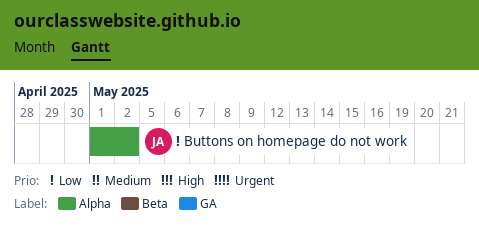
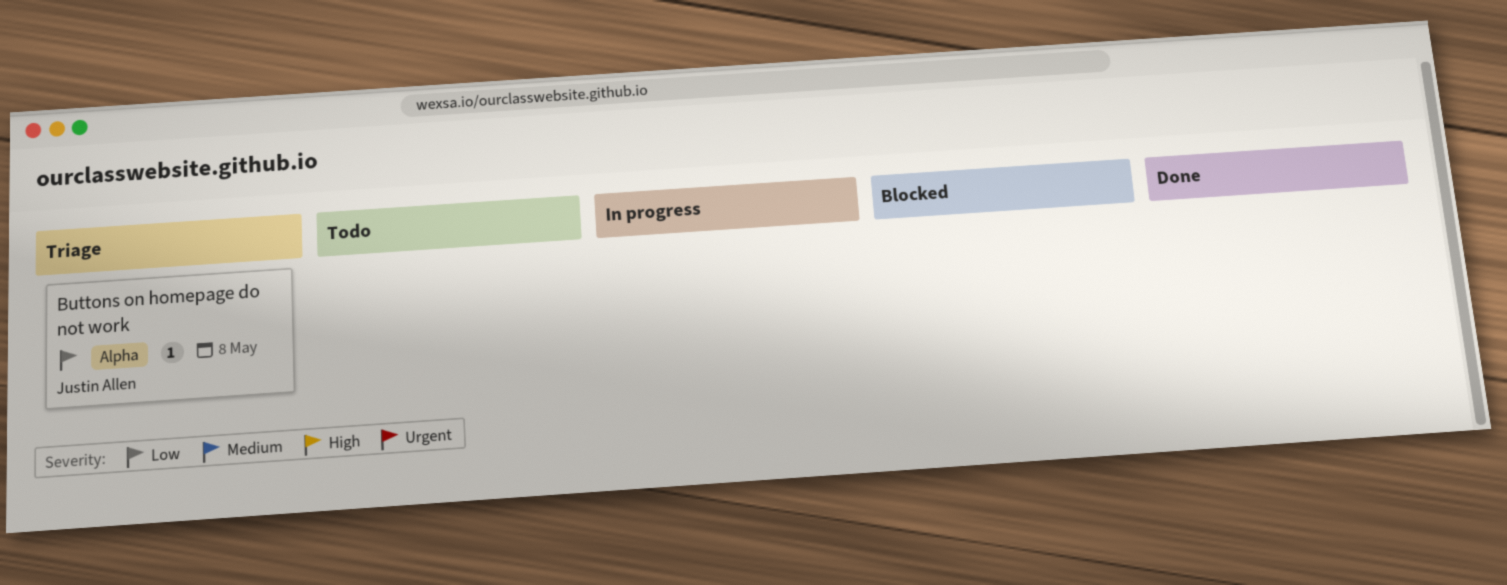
Buttons on homepage do not work, due: May 2 -> May 8

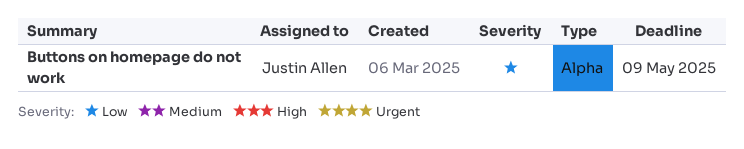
Buttons on homepage do not work, due: May 8 -> May 9

